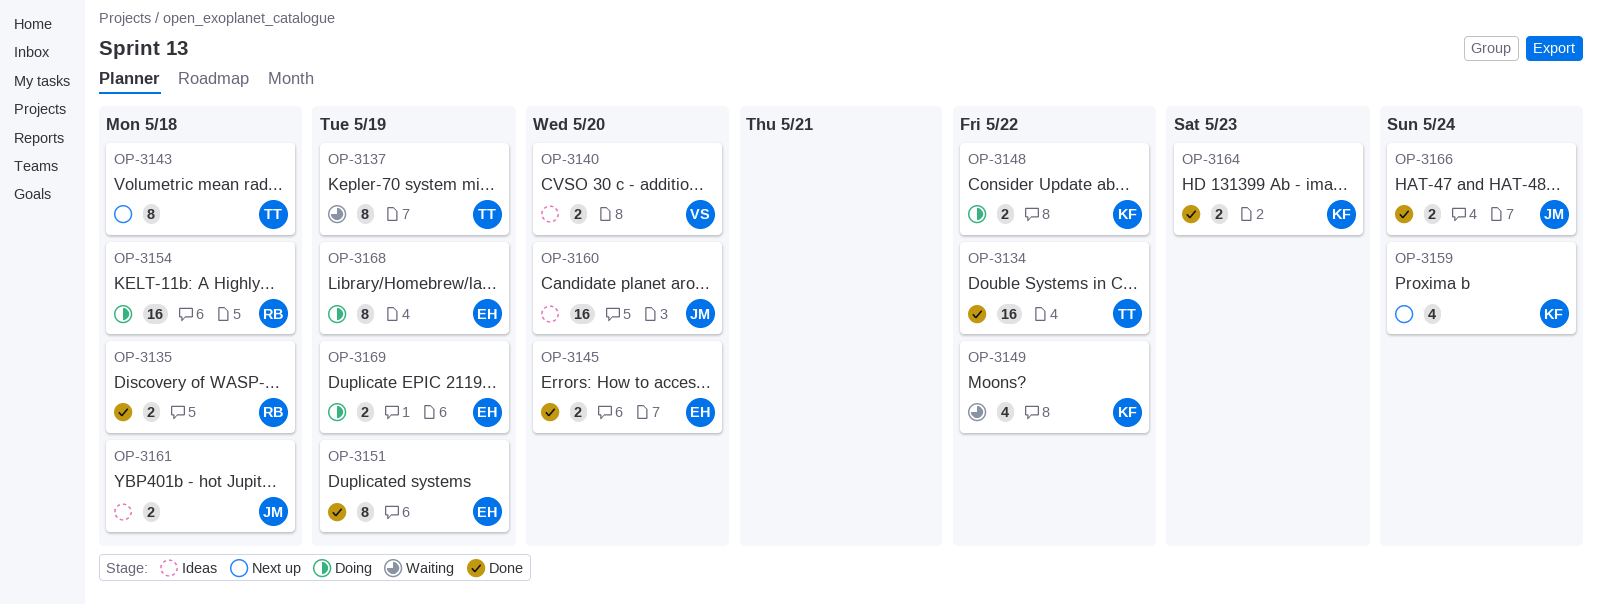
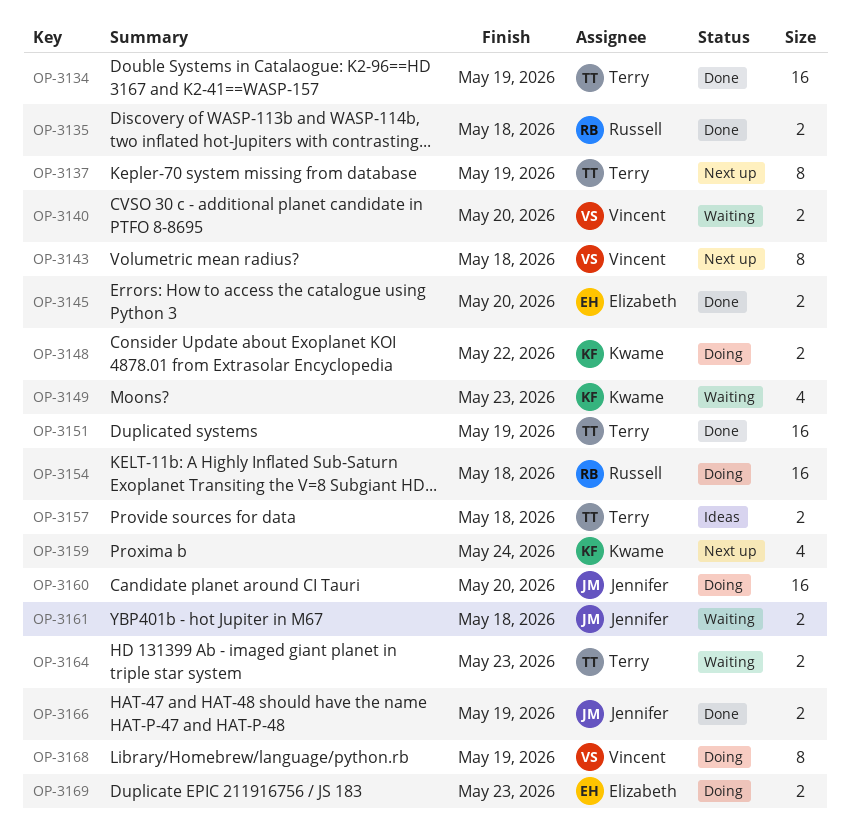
OP-3134, due: May 22 -> May 19
OP-3137, status: Waiting -> Next up
OP-3140, status: Ideas -> Waiting
OP-3143, owner: Terry -> Vincent
OP-3149, due: May 22 -> May 23
OP-3151, owner: Elizabeth -> Terry
OP-3151, estimate: 8 -> 16
OP-3157: none -> present
OP-3160, status: Ideas -> Doing
OP-3161, status: Ideas -> Waiting
OP-3164, status: Done -> Waiting
OP-3164, owner: Kwame -> Terry
OP-3166, due: May 24 -> May 19
OP-3168, owner: Elizabeth -> Vincent
OP-3169, due: May 19 -> May 23

